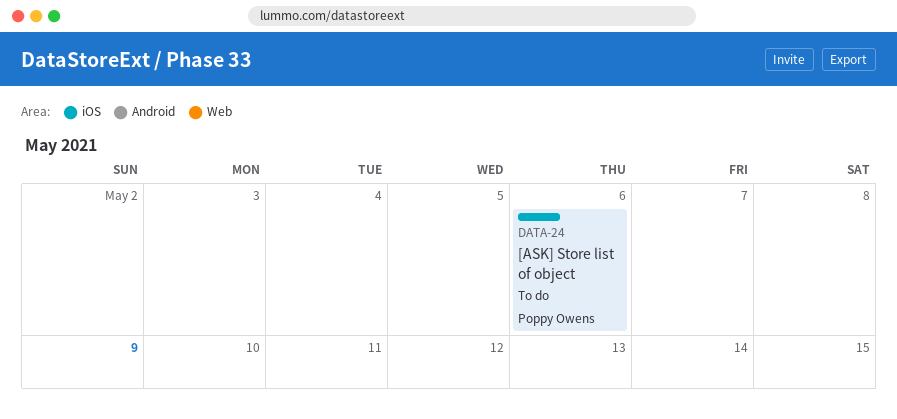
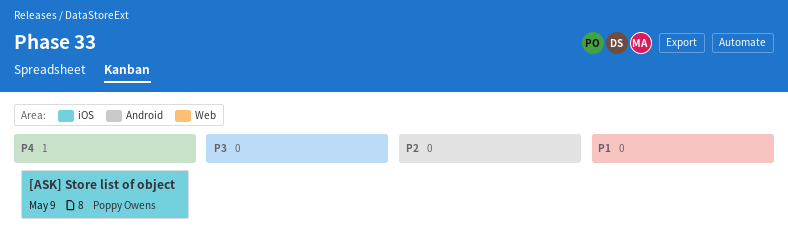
[ASK] Store list of object, due: May 6 -> May 9

